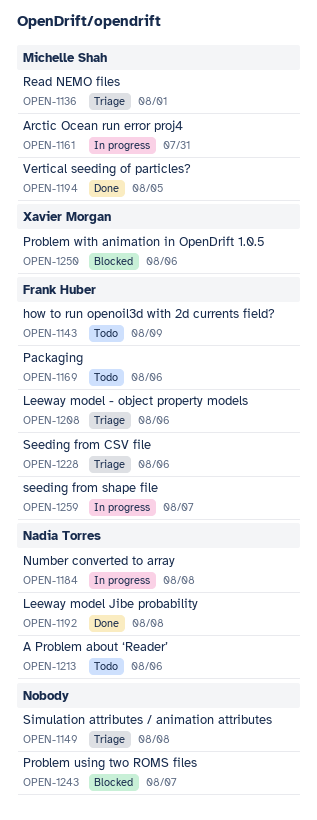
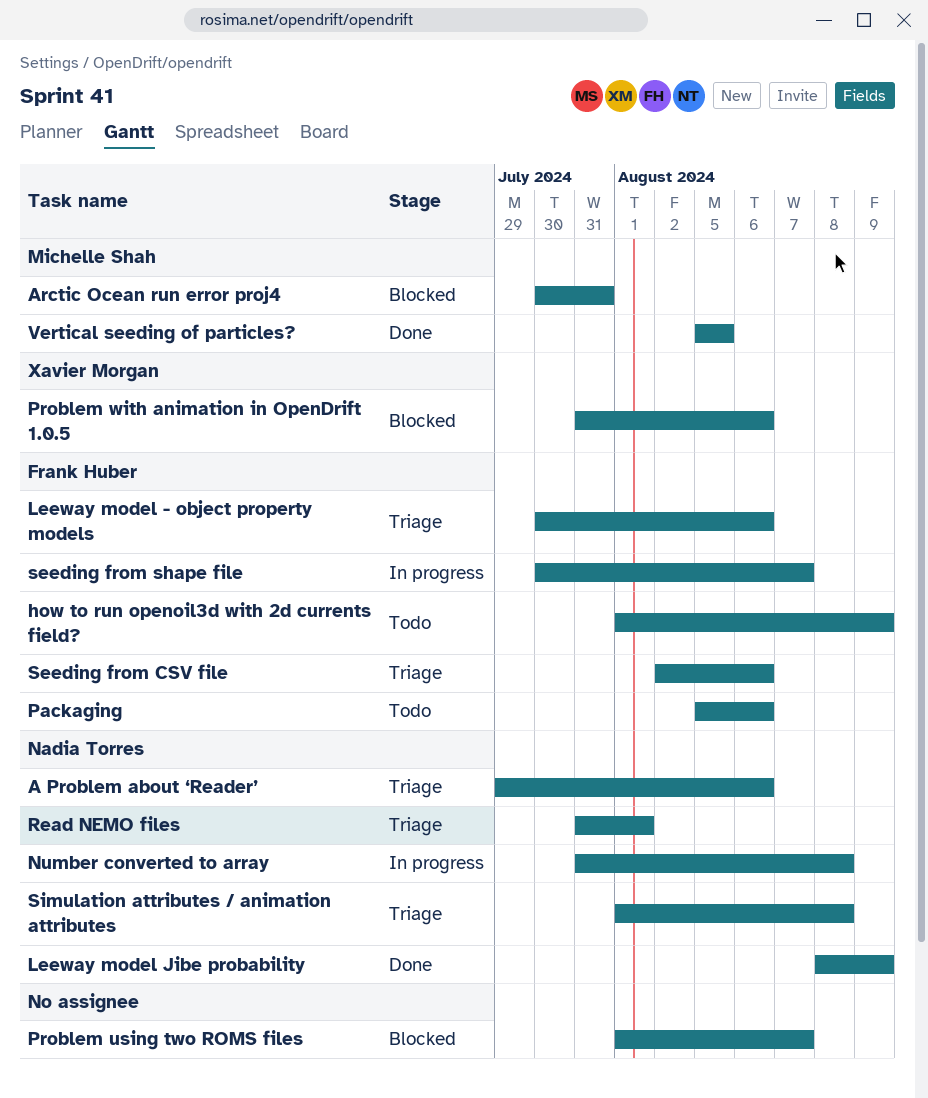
A Problem about ‘Reader’, status: Todo -> Triage
Arctic Ocean run error proj4, status: In progress -> Blocked
Leeway model Jibe probability, due: Aug 8 -> Aug 9
Read NEMO files, owner: Michelle Shah -> Nadia Torres
Simulation attributes / animation attributes, owner: none -> Nadia Torres

